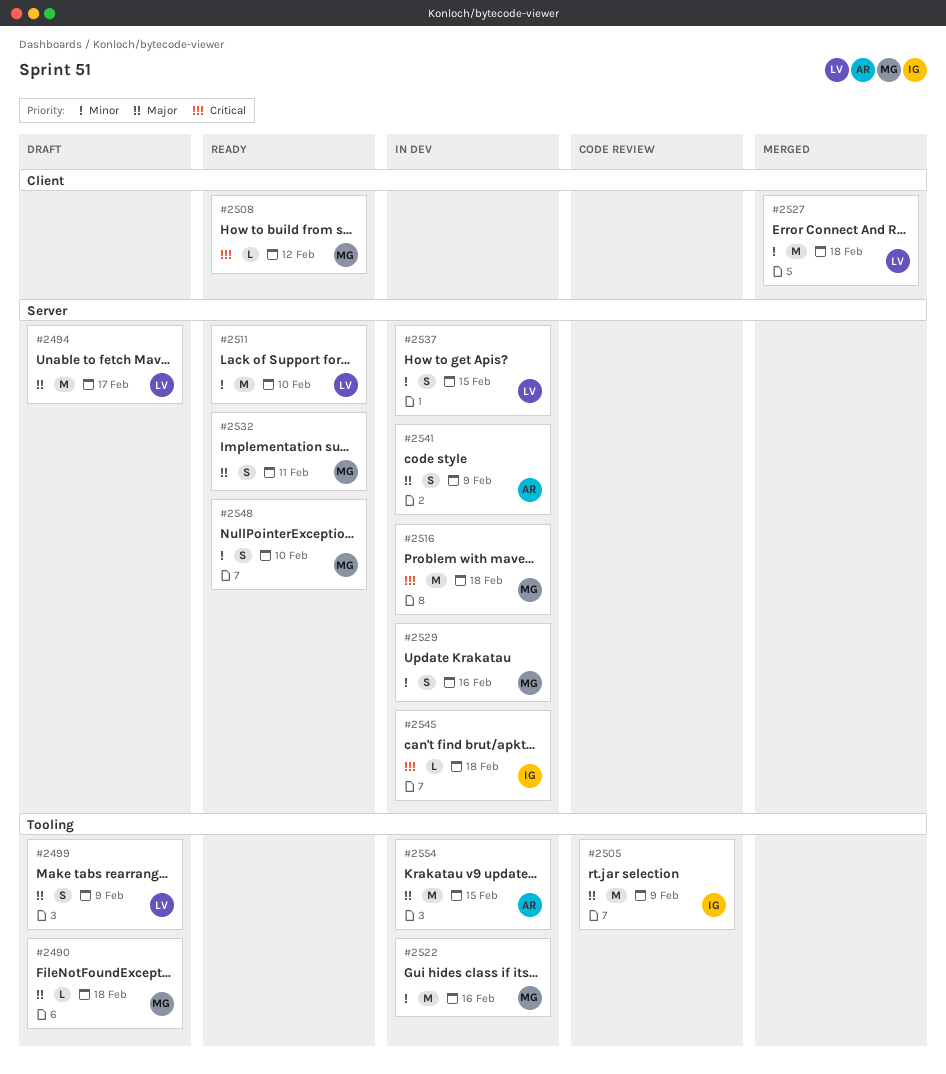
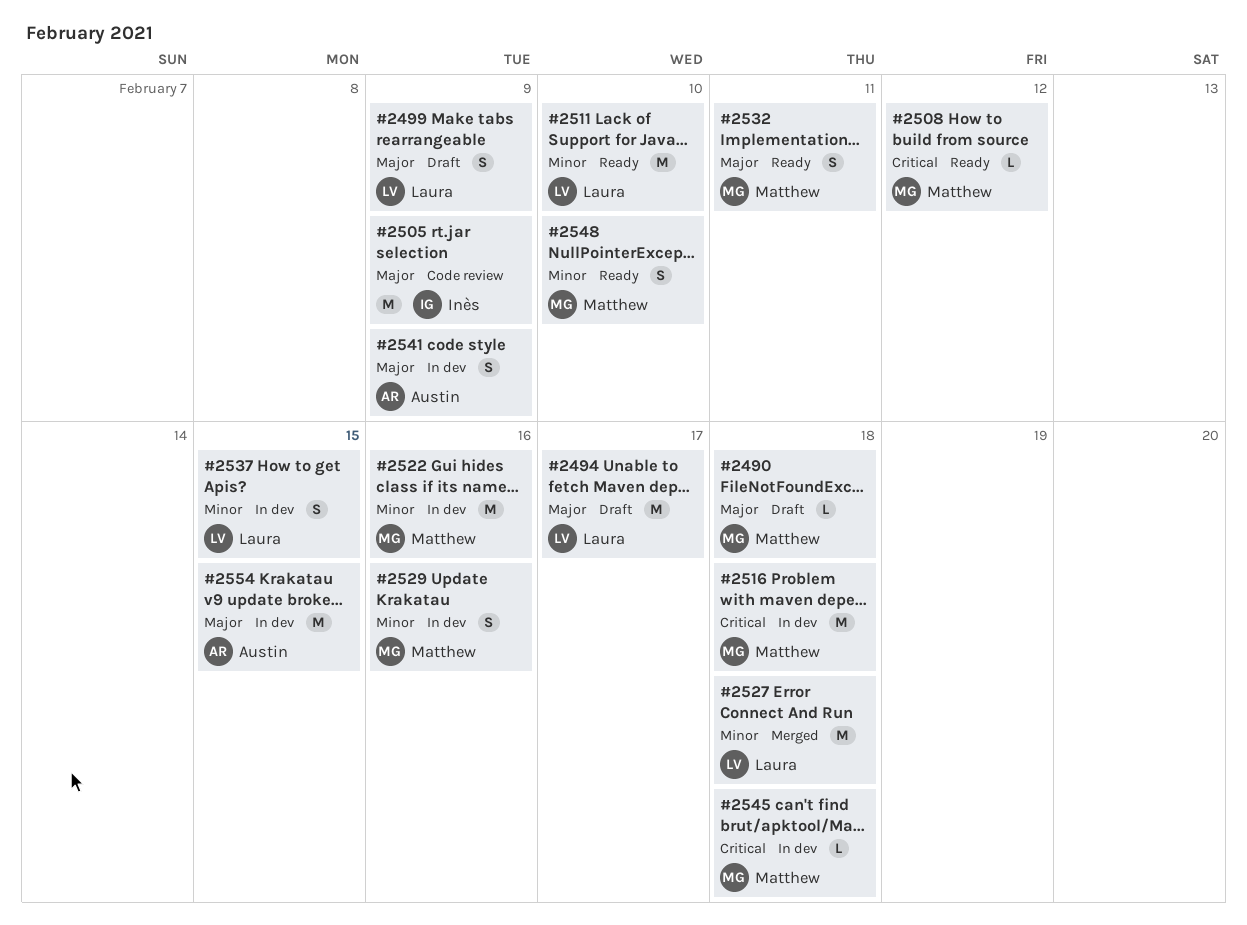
#2545, owner: Inès -> Matthew

